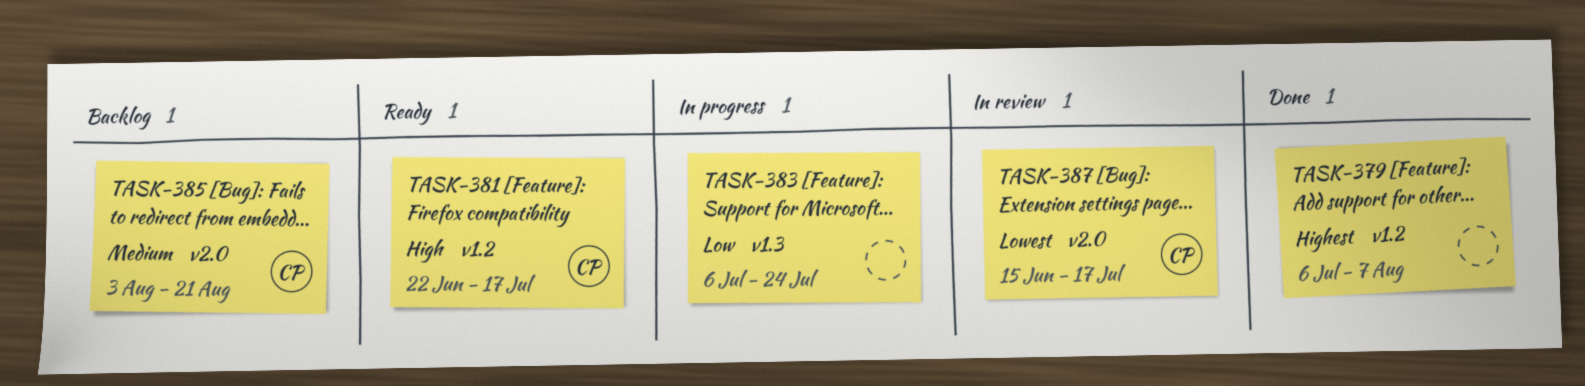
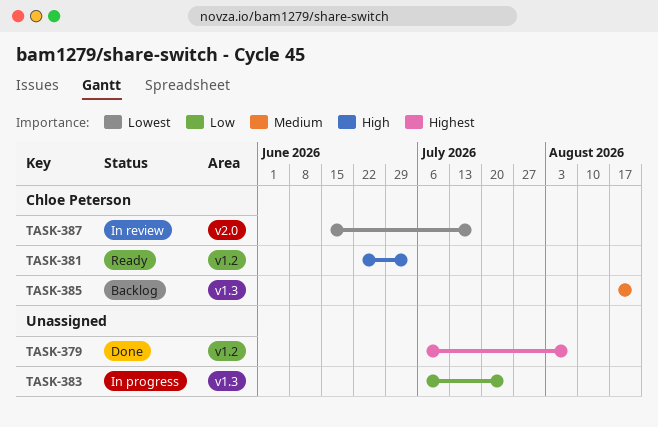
TASK-381, due: Jul 17 -> Jul 3
TASK-385, label: v2.0 -> v1.3
TASK-385, start: Aug 3 -> Aug 17

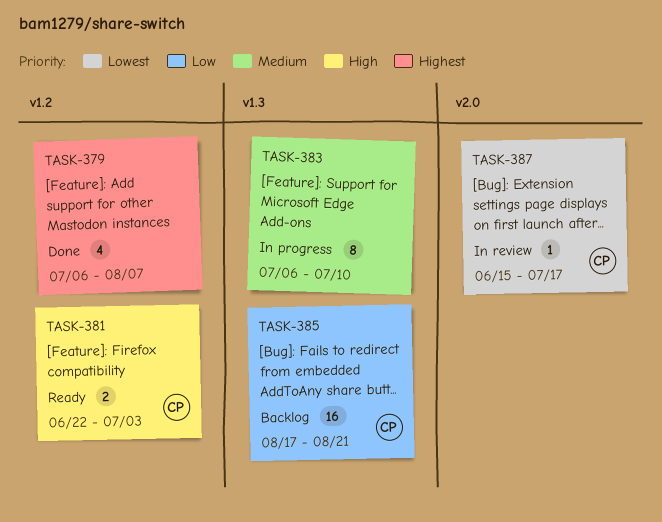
TASK-383, priority: Low -> Medium
TASK-383, due: Jul 24 -> Jul 10
TASK-385, priority: Medium -> Low

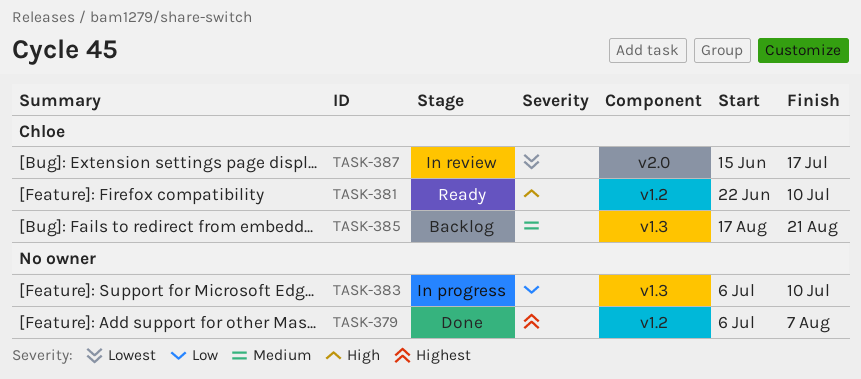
TASK-381, due: Jul 3 -> Jul 10
TASK-383, priority: Medium -> Low
TASK-385, priority: Low -> Medium

